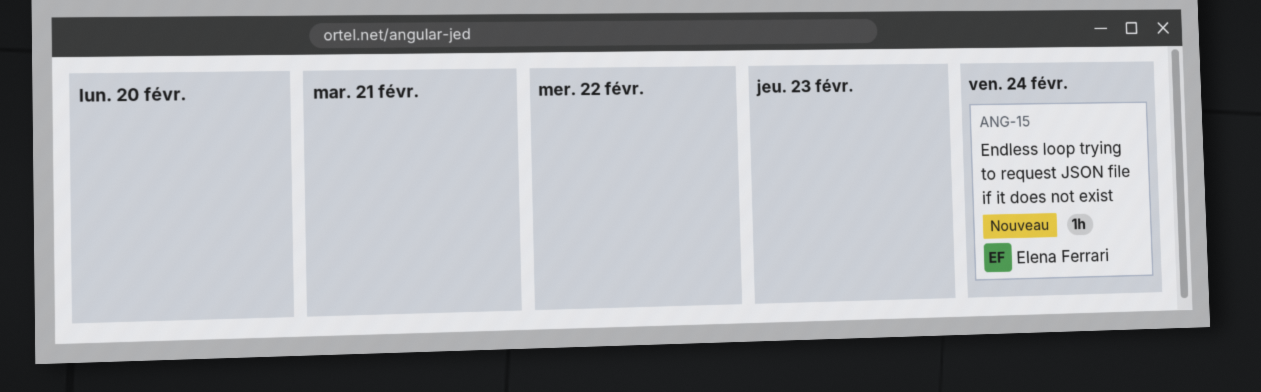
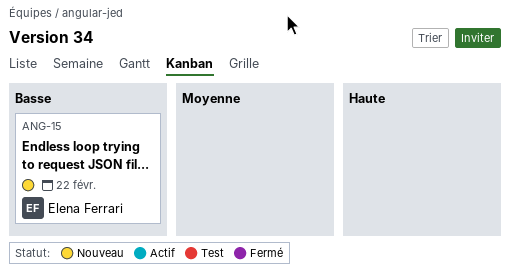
ANG-15, due: Feb 24 -> Feb 22

